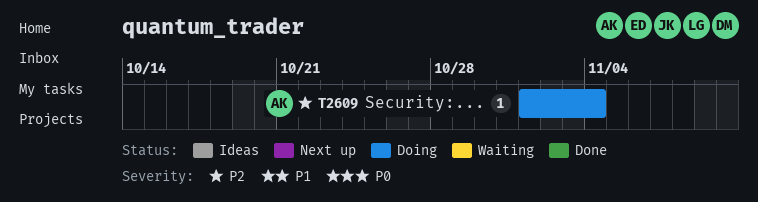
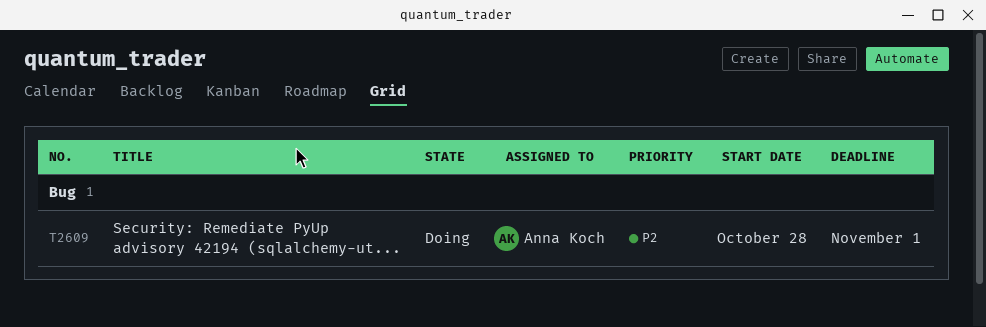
T2609, start: Nov 1 -> Oct 28
T2609, due: Nov 4 -> Nov 1

